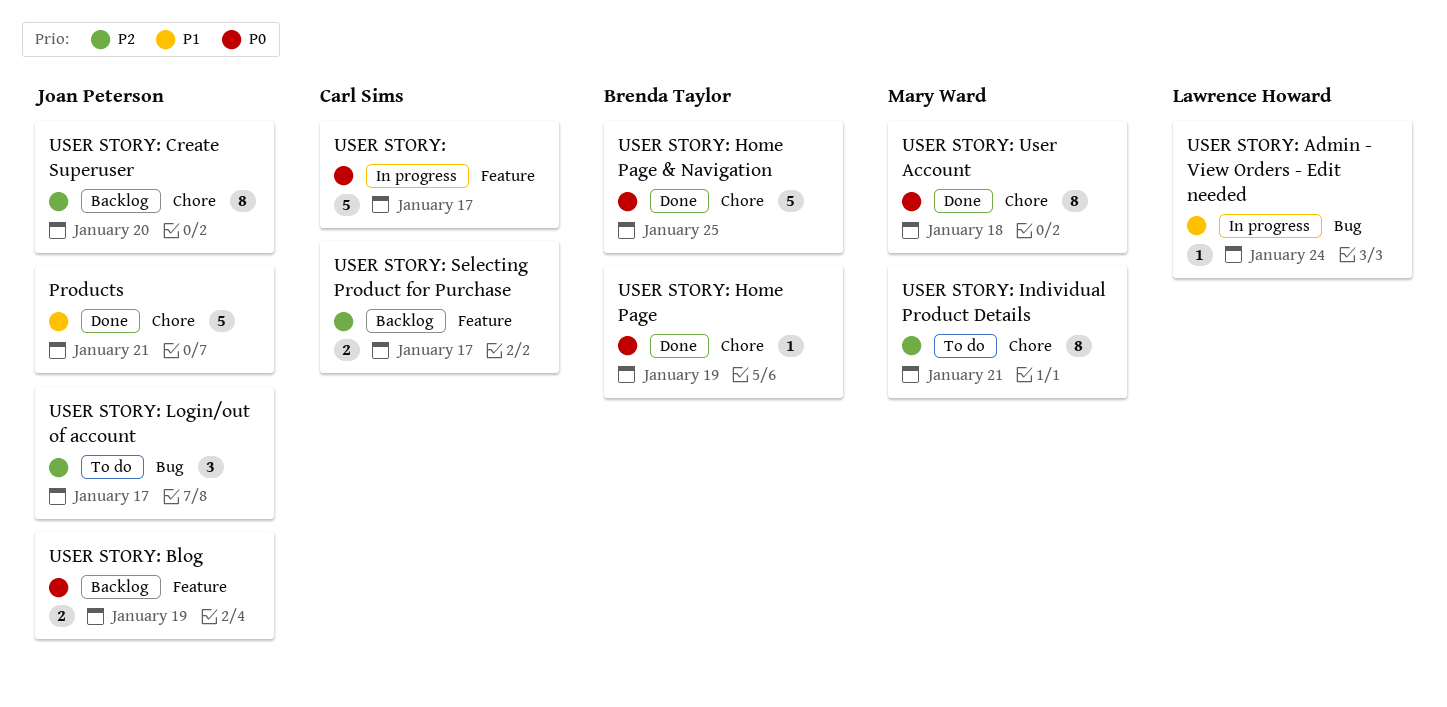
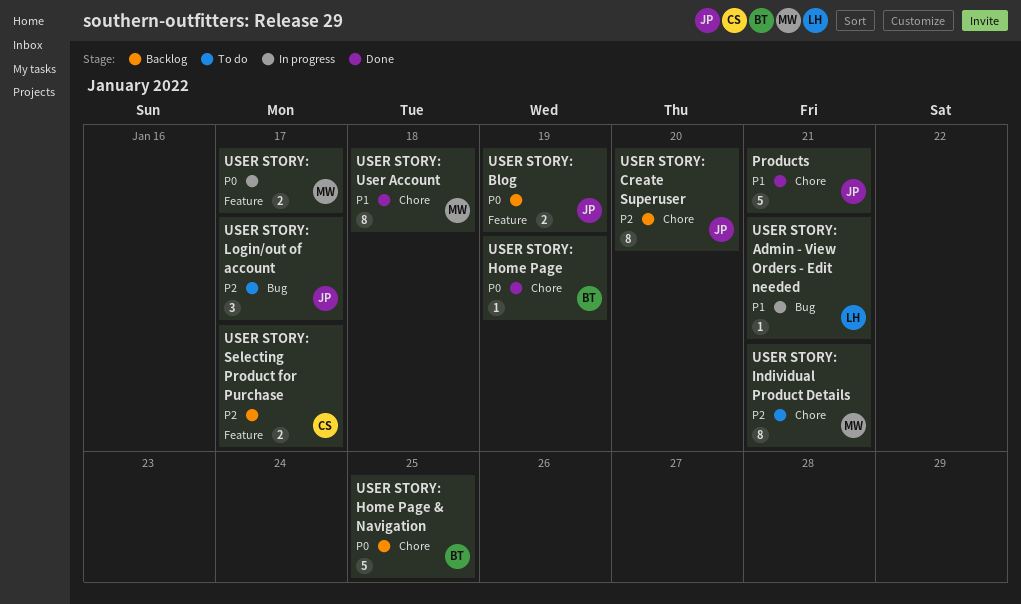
USER STORY:, owner: Carl Sims -> Mary Ward
USER STORY:, estimate: 5 -> 2
USER STORY: Admin - View Orders - Edit needed, due: Jan 24 -> Jan 21
USER STORY: Home Page & Navigation, status: Done -> Backlog
USER STORY: User Account, priority: P0 -> P1

